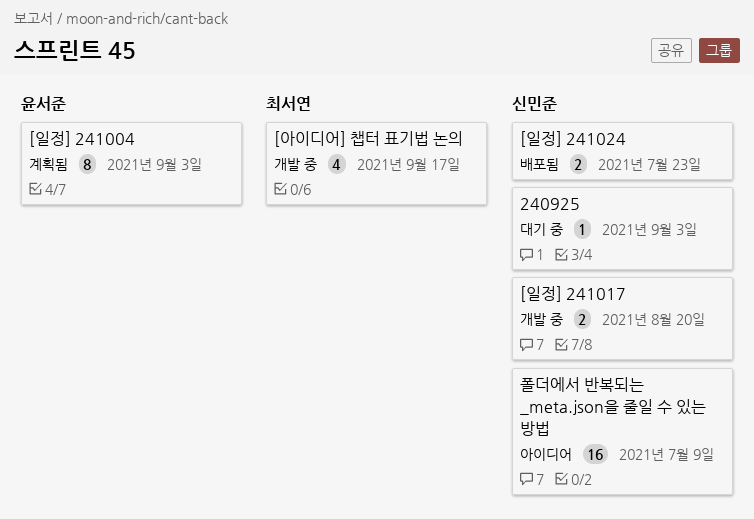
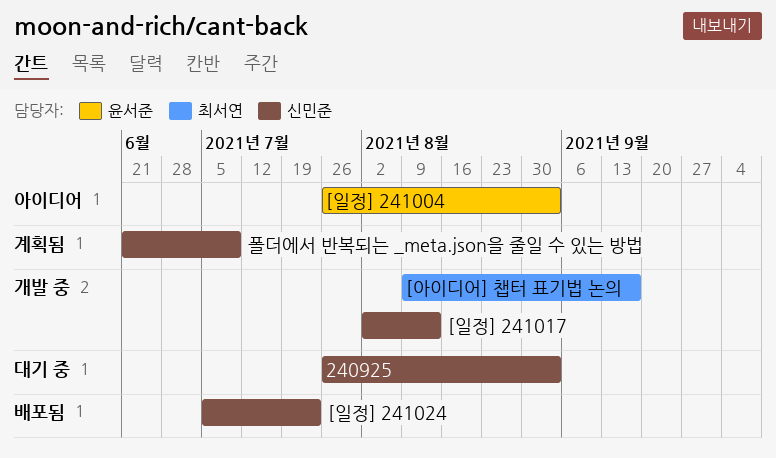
[일정] 241004, status: 계획됨 -> 아이디어
[일정] 241017, due: Aug 20 -> Aug 13
폴더에서 반복되는 _meta.json을 줄일 수 있는 방법, status: 아이디어 -> 계획됨

